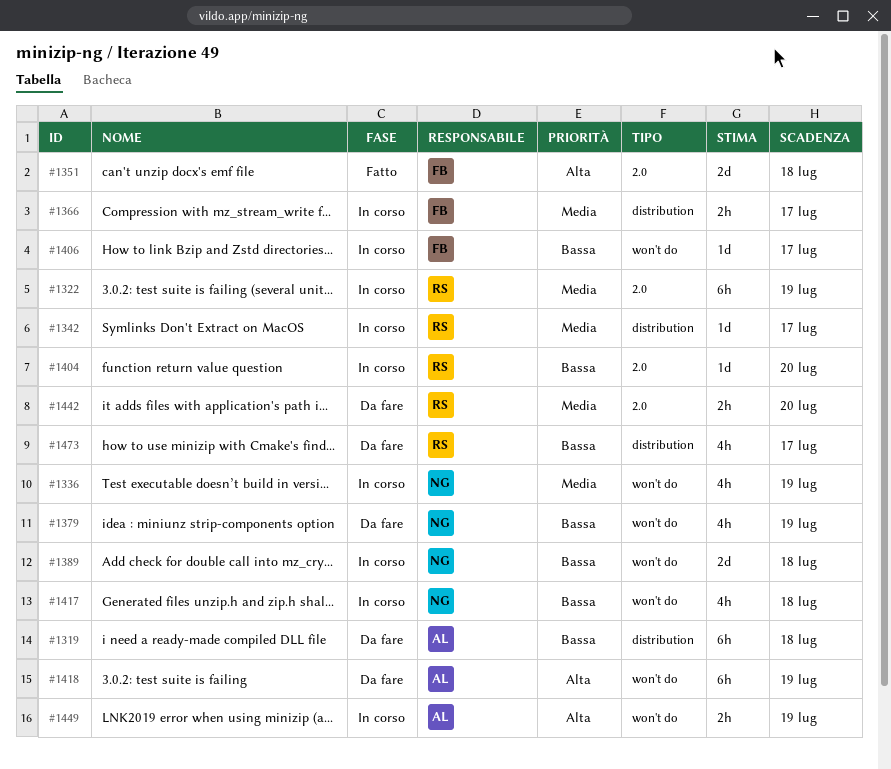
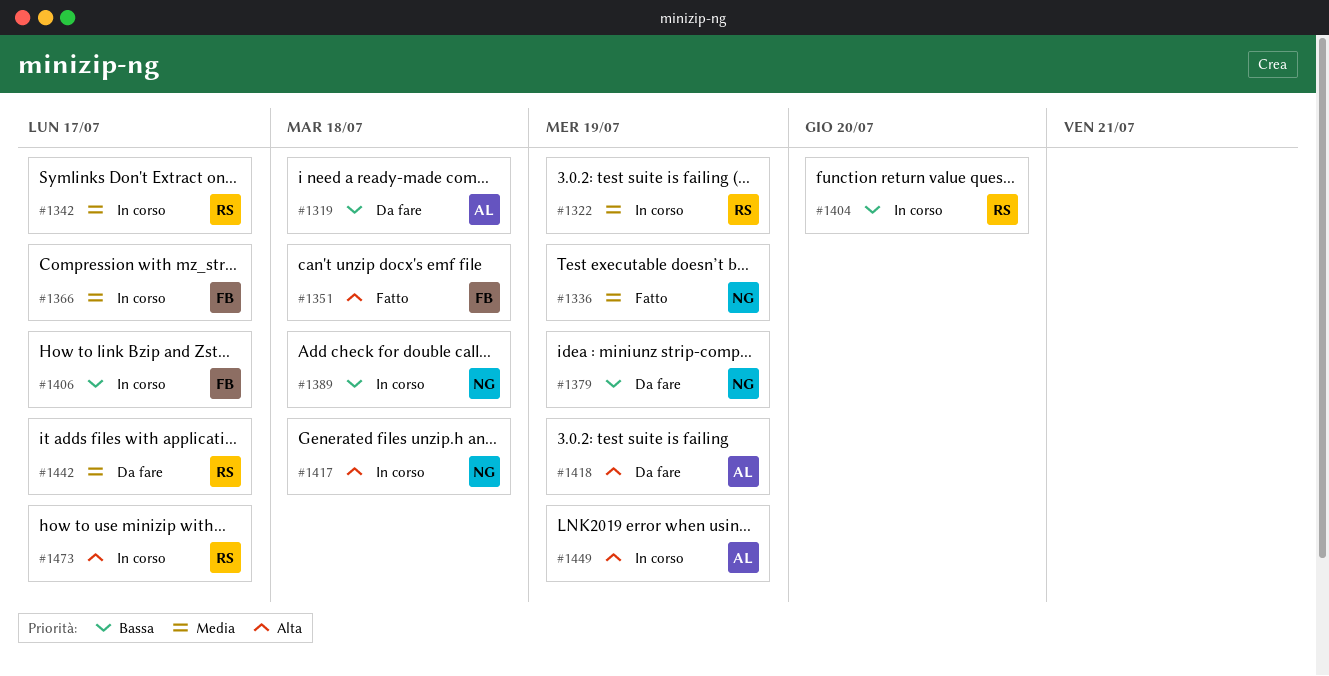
#1336, status: In corso -> Fatto
#1417, priority: Bassa -> Alta
#1442, due: Jul 20 -> Jul 17
#1473, status: Da fare -> In corso
#1473, priority: Bassa -> Alta

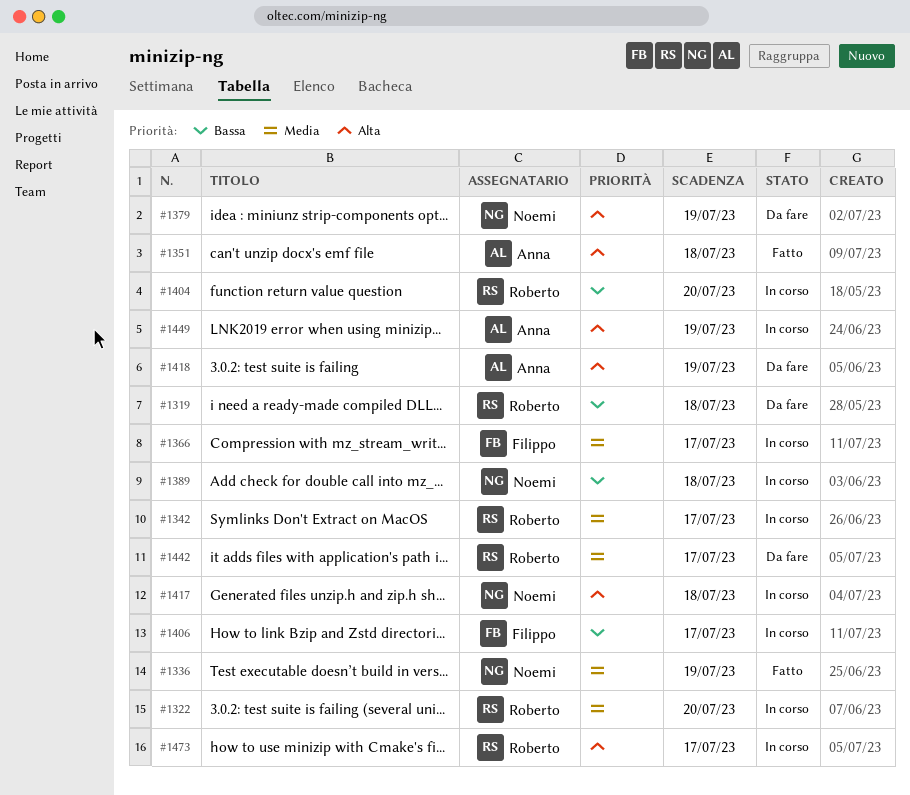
#1319, owner: Anna -> Roberto
#1322, due: Jul 19 -> Jul 20
#1351, owner: Filippo -> Anna
#1379, priority: Bassa -> Alta

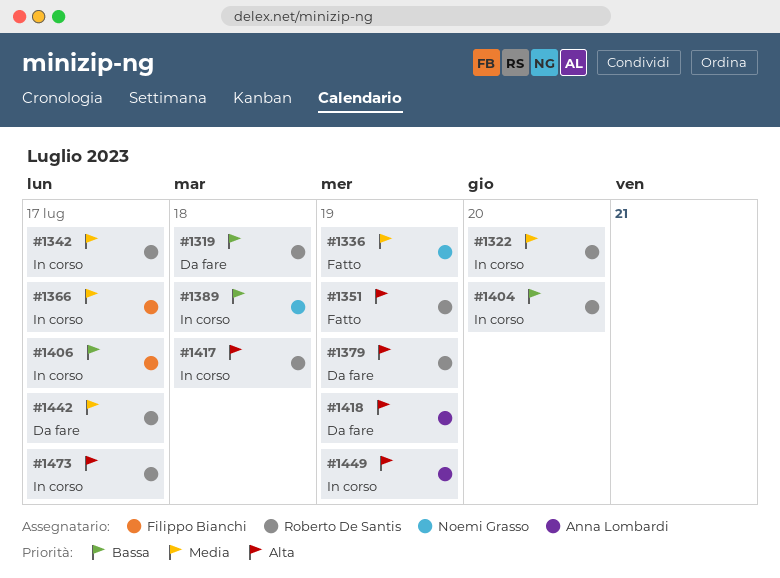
#1351, owner: Anna Lombardi -> Roberto De Santis
#1351, due: Jul 18 -> Jul 19
#1379, owner: Noemi Grasso -> Roberto De Santis
#1417, owner: Noemi Grasso -> Roberto De Santis

